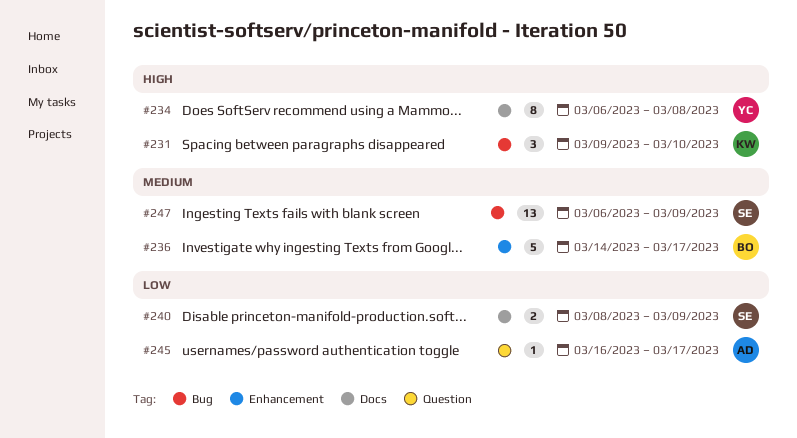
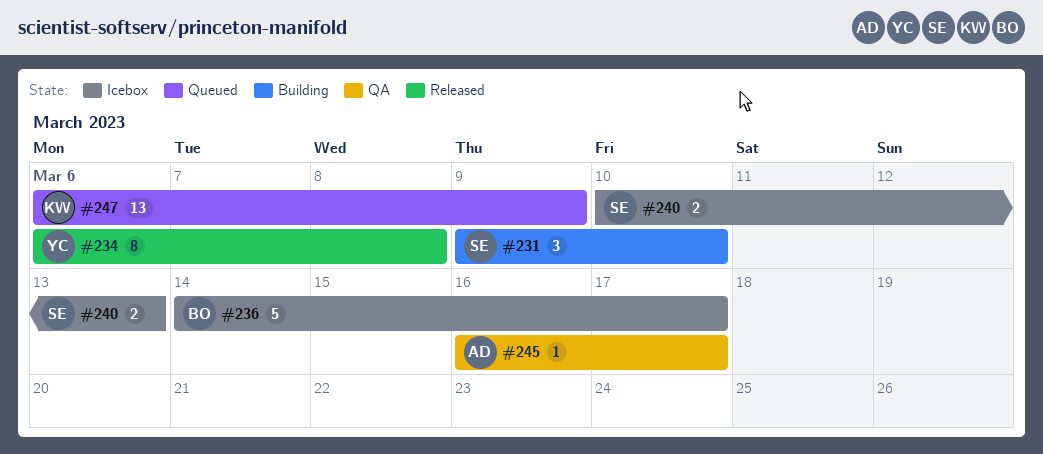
#231, owner: KW -> SE
#240, start: Mar 8 -> Mar 10
#240, due: Mar 9 -> Mar 13
#247, owner: SE -> KW

